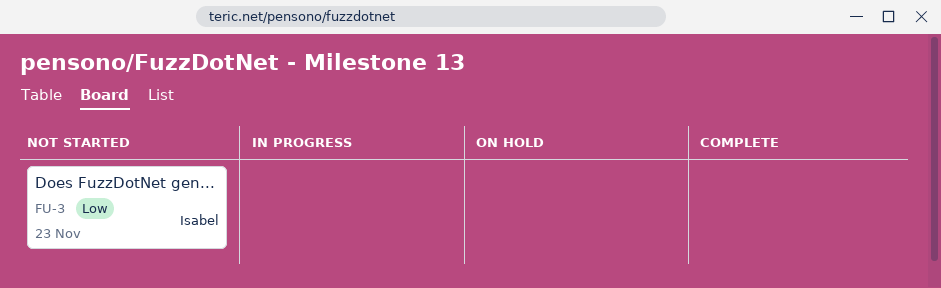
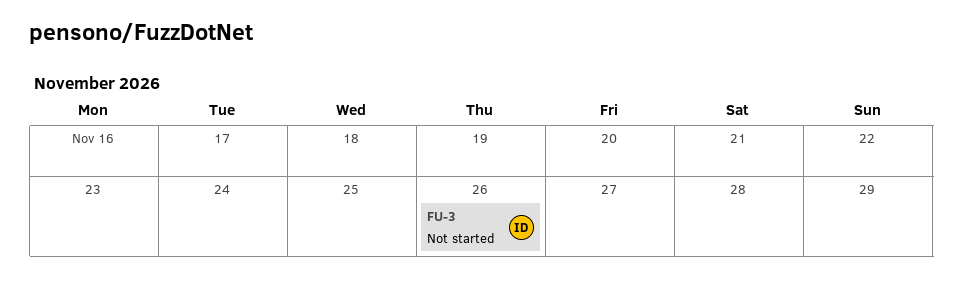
FU-3, due: Nov 23 -> Nov 26

